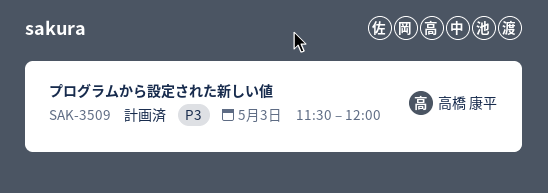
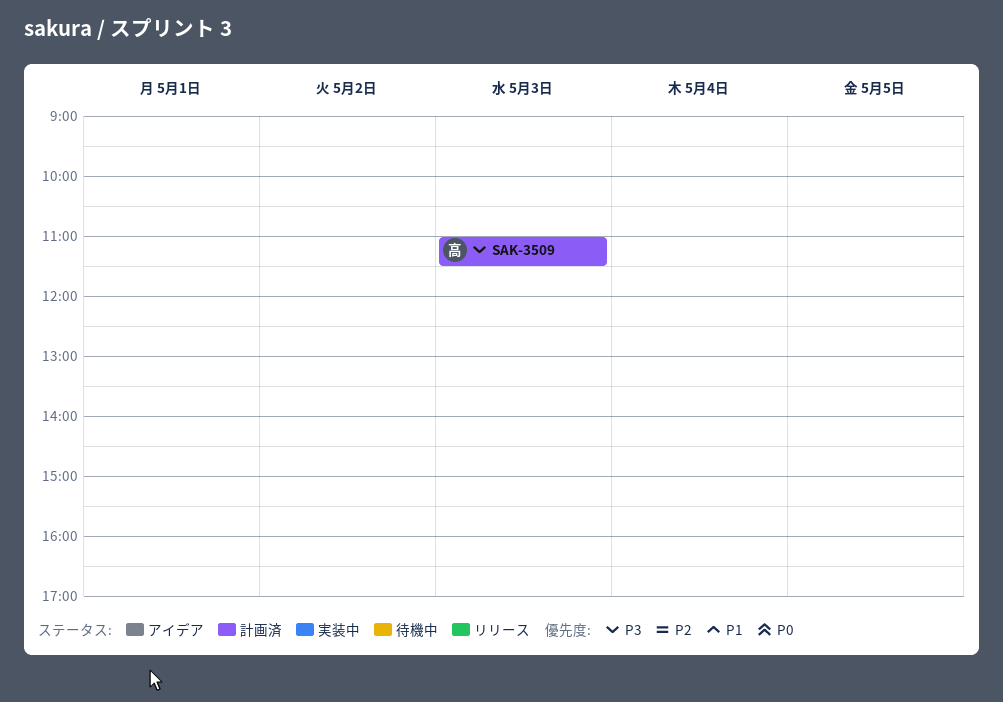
SAK-3509, begins: 11:30 -> 11:00
SAK-3509, ends: 12:00 -> 11:30

